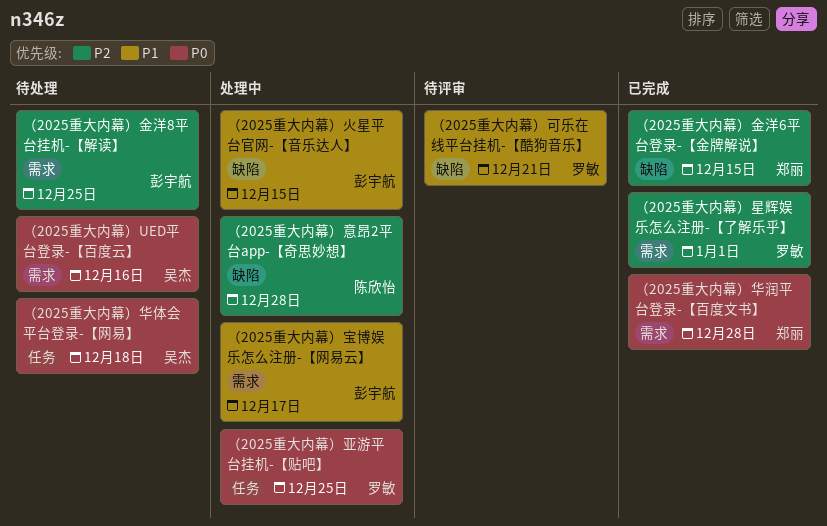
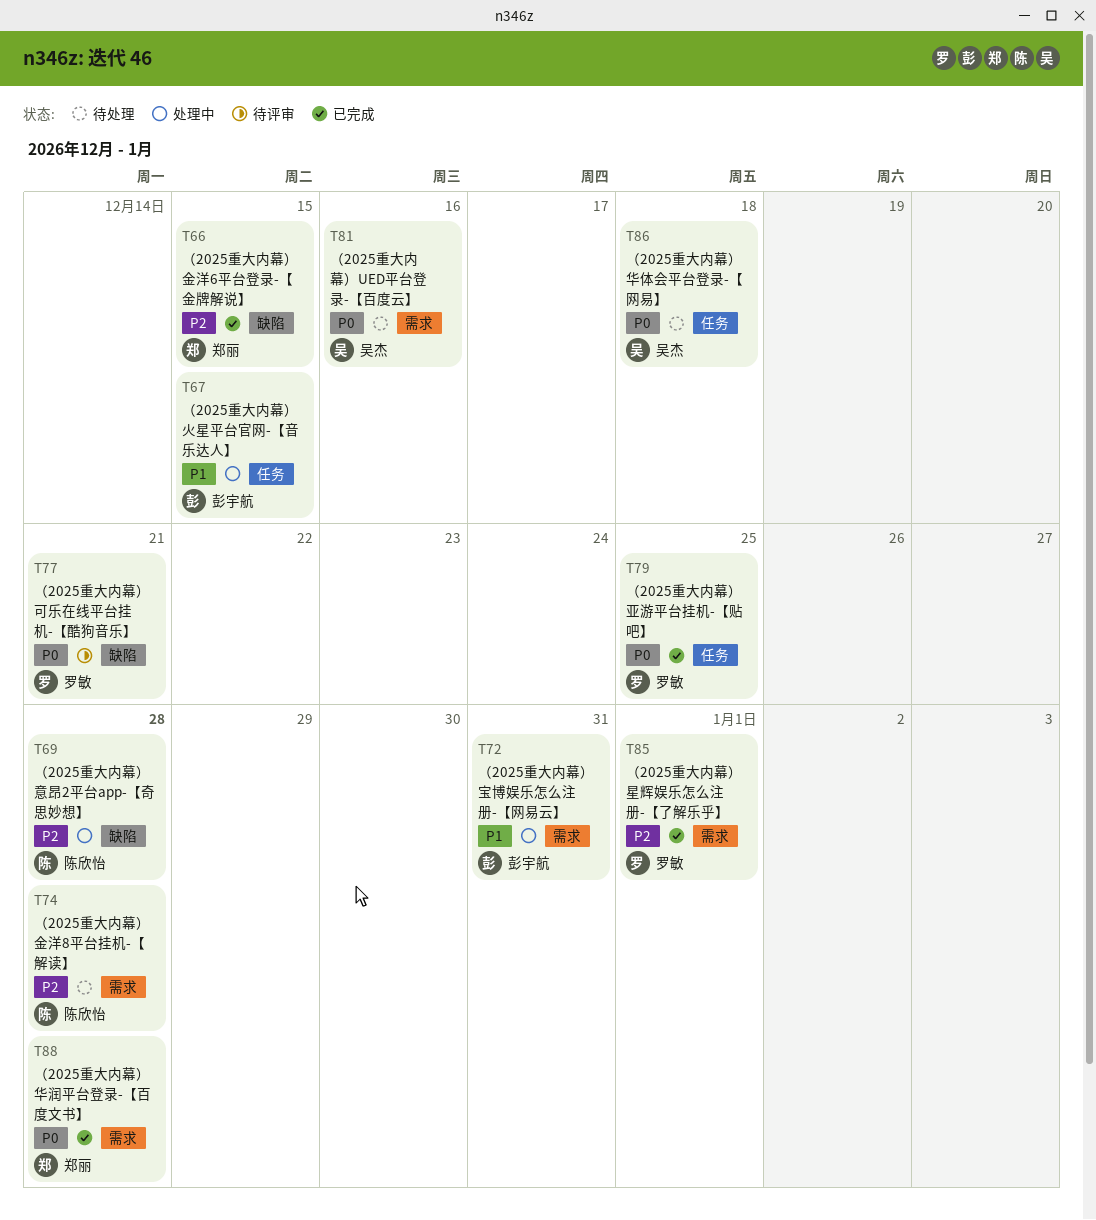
（2025重大内幕）亚游平台挂机-【贴吧】, status: 处理中 -> 已完成
（2025重大内幕）可乐在线平台挂机-【酷狗音乐】, priority: P1 -> P0
（2025重大内幕）宝博娱乐怎么注册-【网易云】, due: Dec 17 -> Dec 31
（2025重大内幕）火星平台官网-【音乐达人】, label: 缺陷 -> 任务
（2025重大内幕）金洋8平台挂机-【解读】, owner: 彭宇航 -> 陈欣怡
（2025重大内幕）金洋8平台挂机-【解读】, due: Dec 25 -> Dec 28

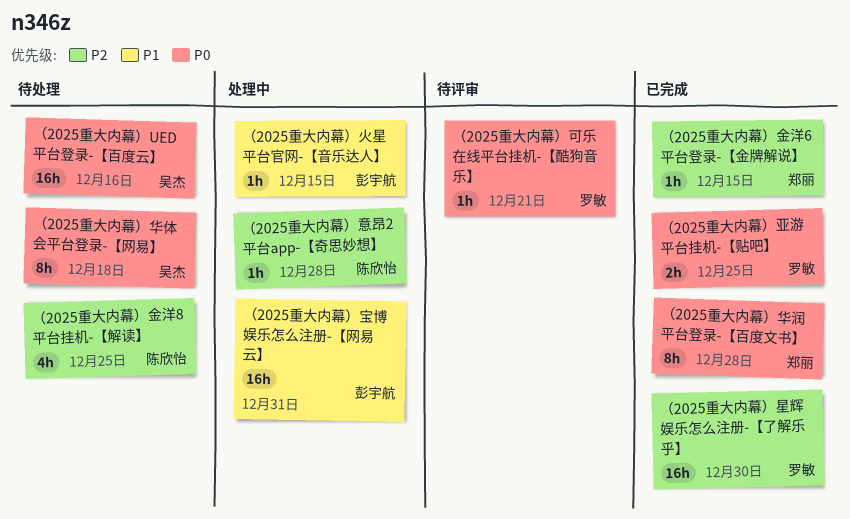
（2025重大内幕）星辉娱乐怎么注册-【了解乐乎】, due: Jan 1 -> Dec 30
（2025重大内幕）金洋8平台挂机-【解读】, due: Dec 28 -> Dec 25

